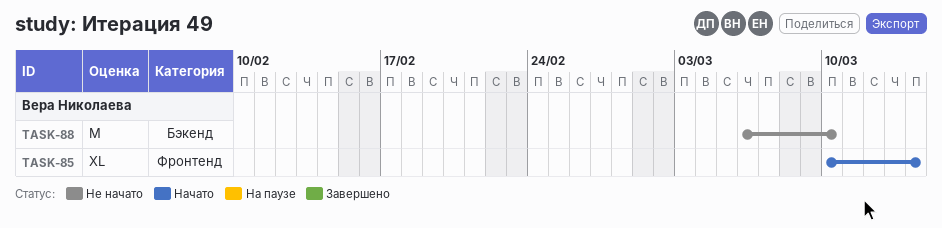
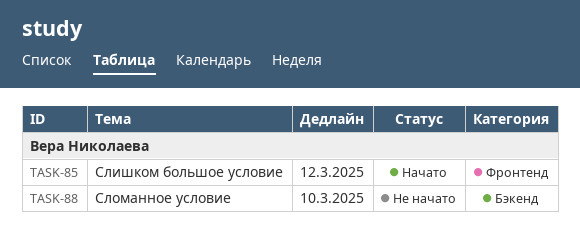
TASK-85, due: Mar 14 -> Mar 12

